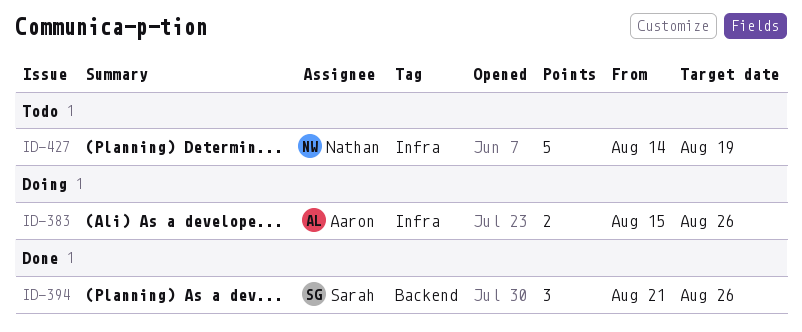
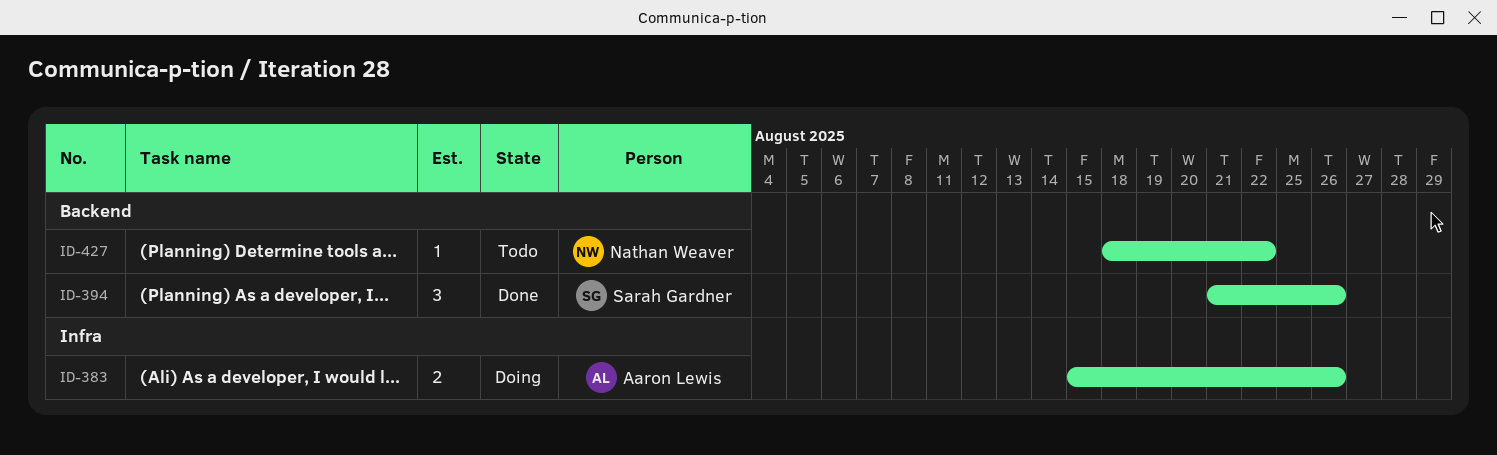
ID-427, label: Infra -> Backend
ID-427, estimate: 5 -> 1
ID-427, start: Aug 14 -> Aug 18
ID-427, due: Aug 19 -> Aug 22

